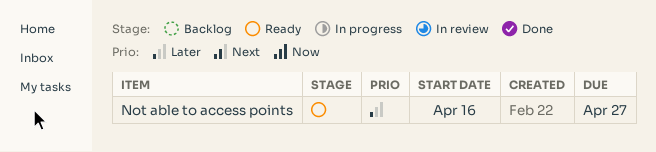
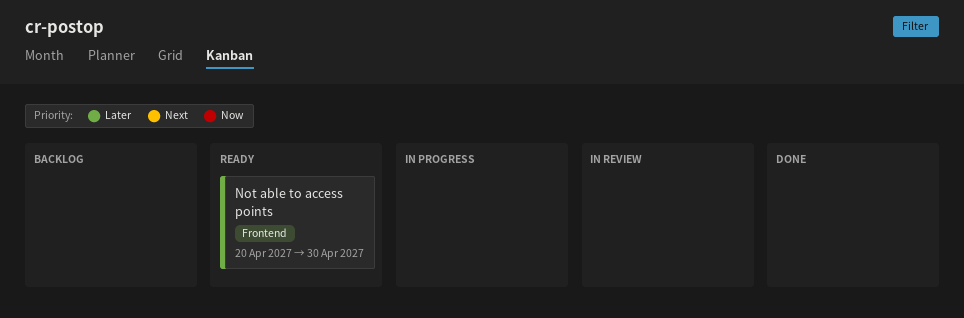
Not able to access points, start: Apr 16 -> Apr 20
Not able to access points, due: Apr 27 -> Apr 30

